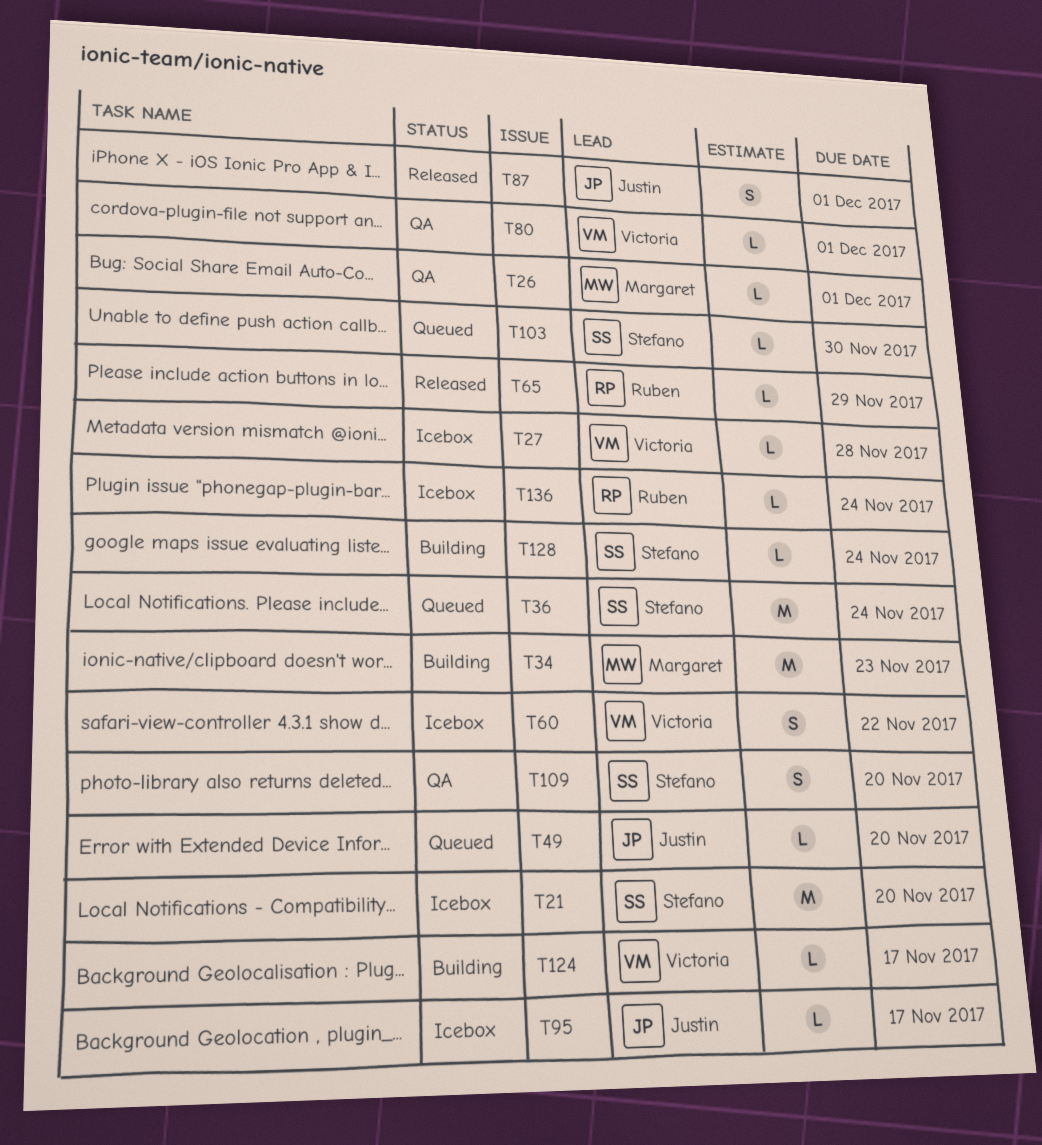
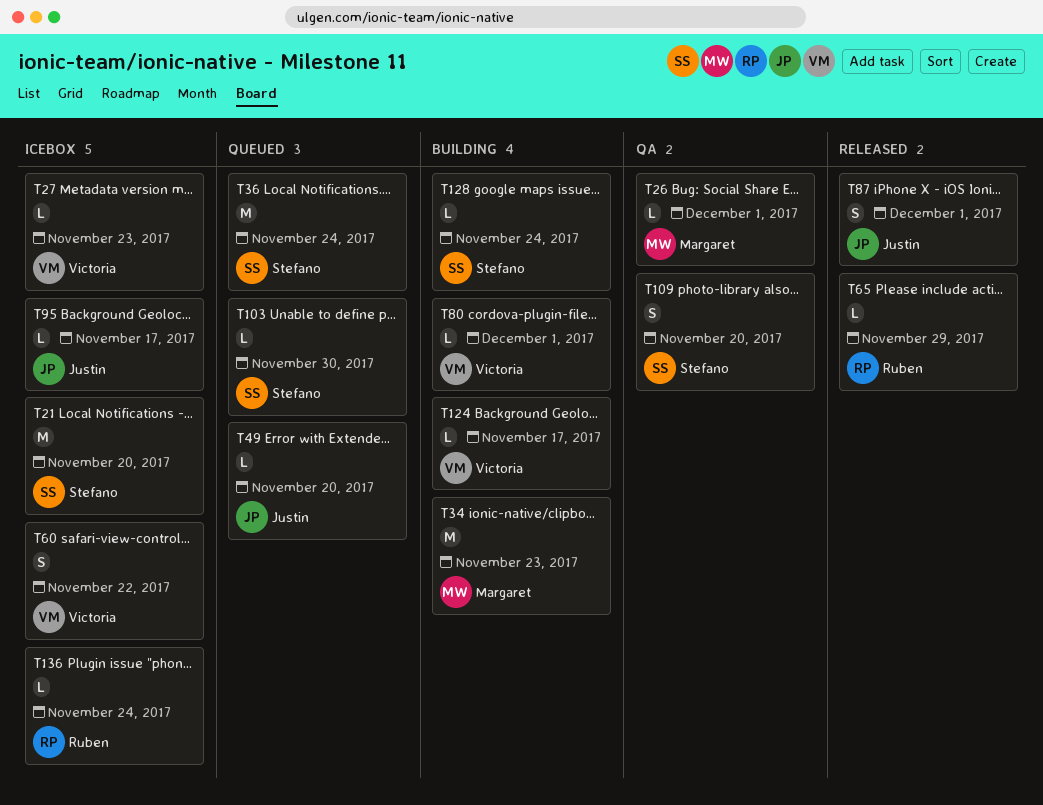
T27, due: Nov 28 -> Nov 23
T80, status: QA -> Building

